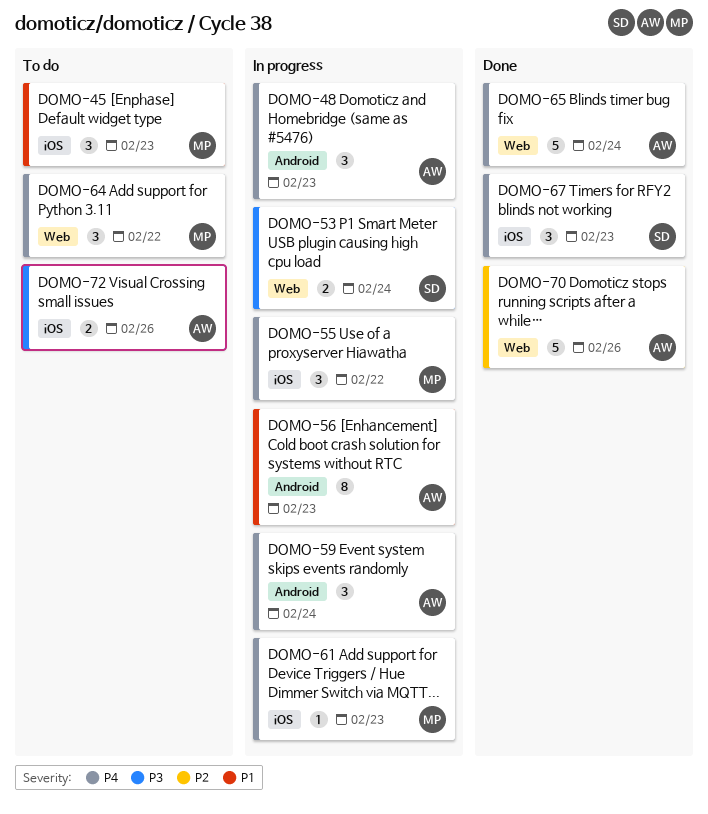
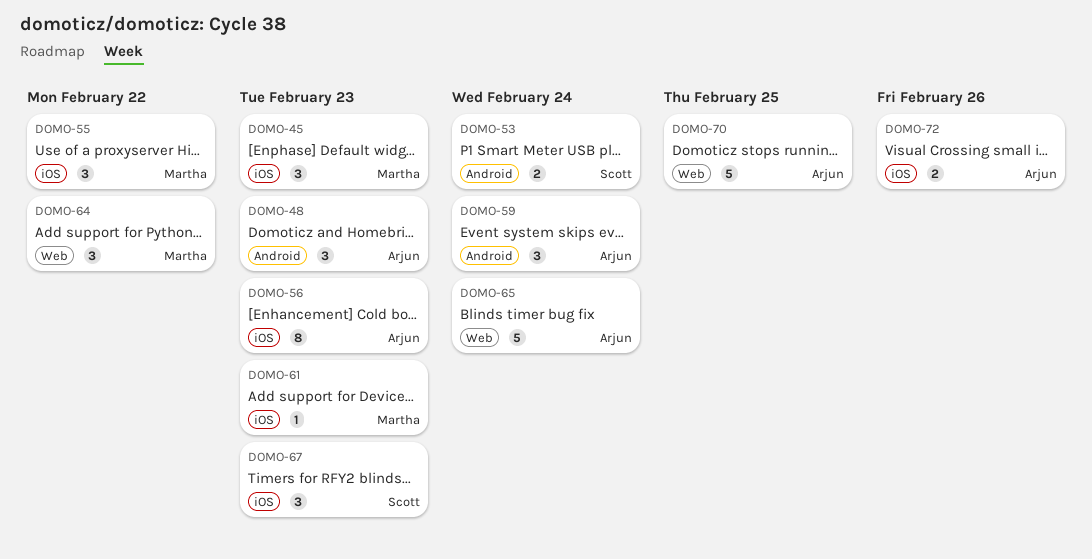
DOMO-53, label: Web -> Android
DOMO-56, label: Android -> iOS
DOMO-70, due: Feb 26 -> Feb 25

